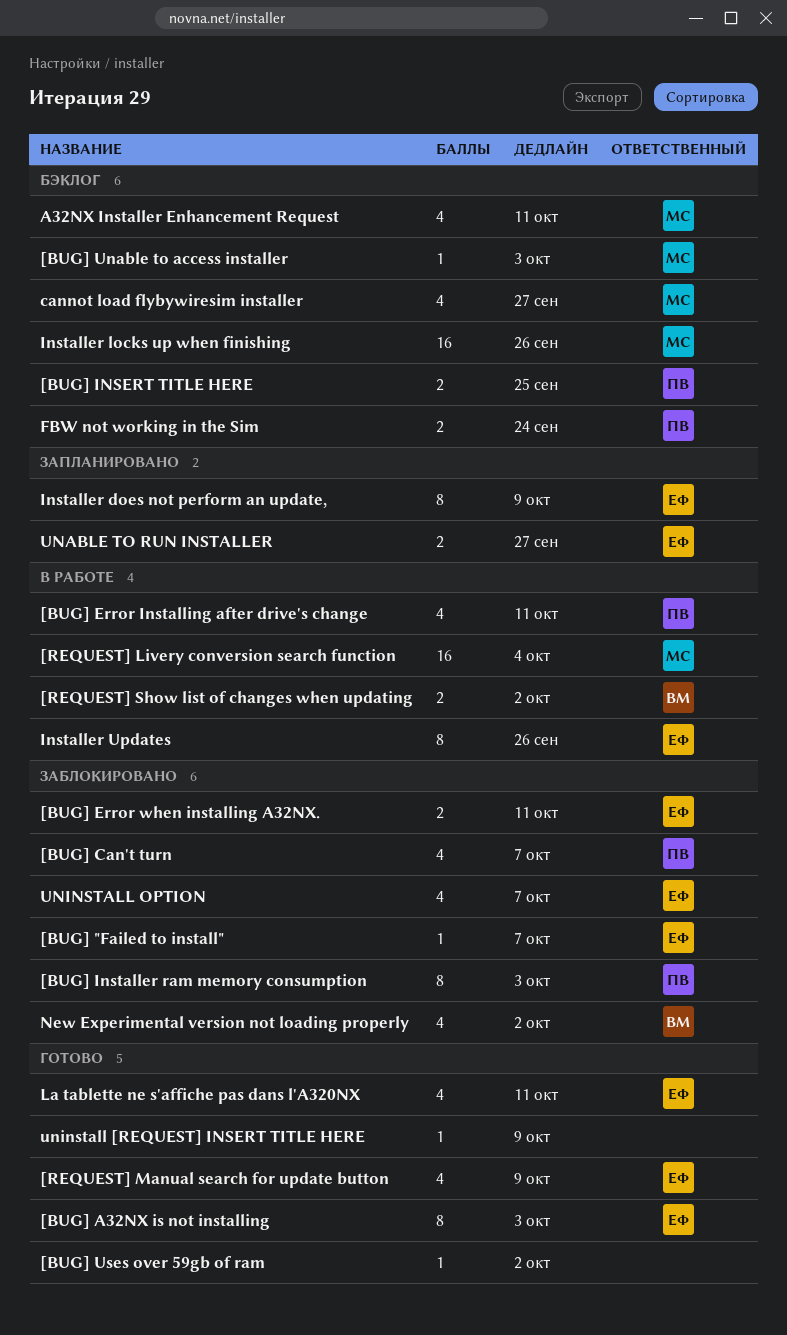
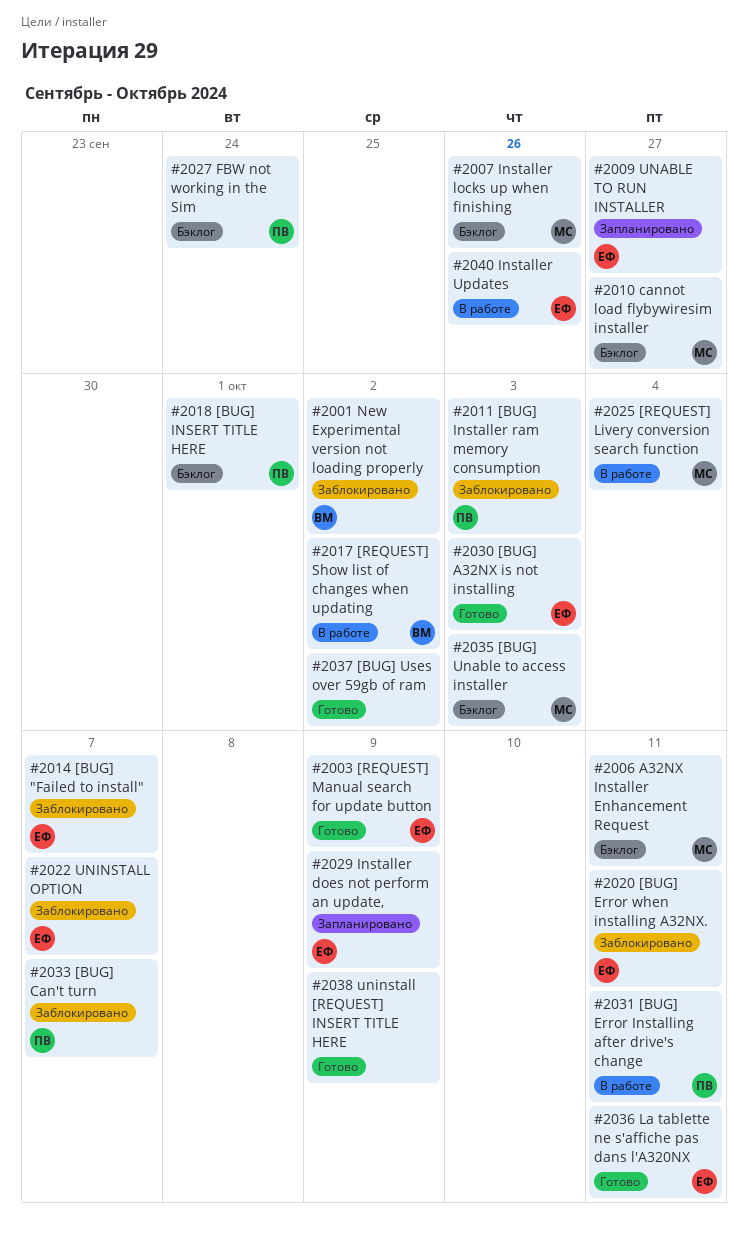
[BUG] INSERT TITLE HERE, due: Sep 25 -> Oct 1

